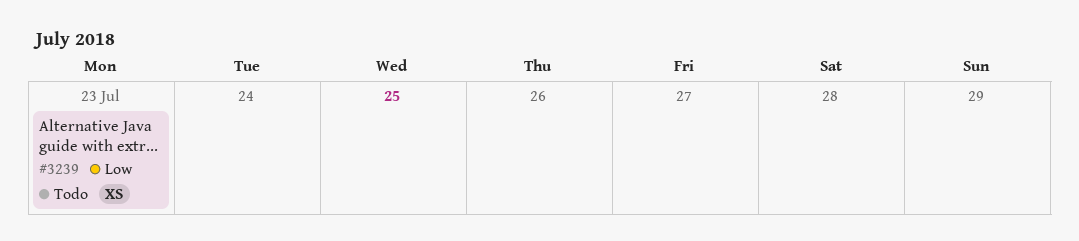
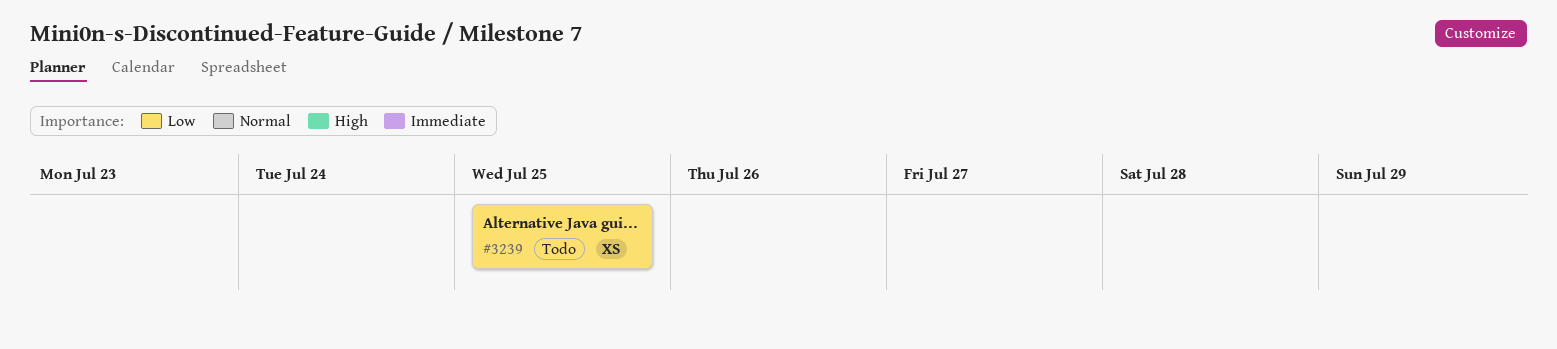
#3239, due: Jul 23 -> Jul 25

